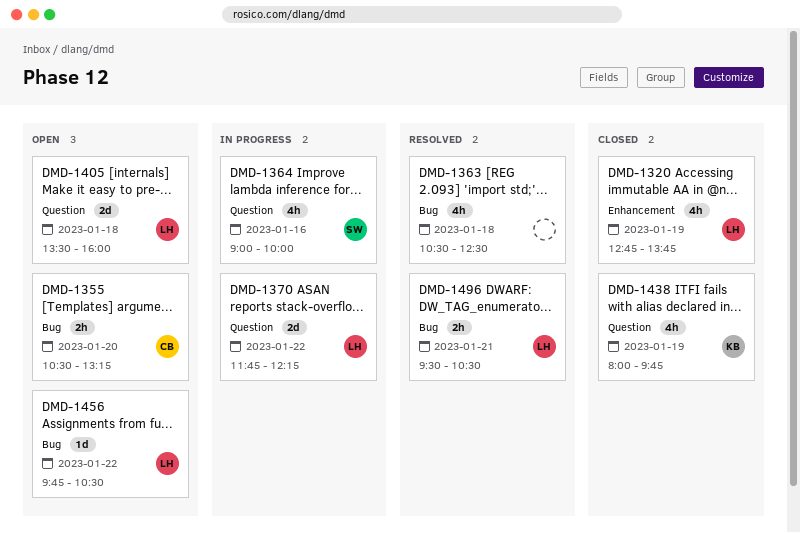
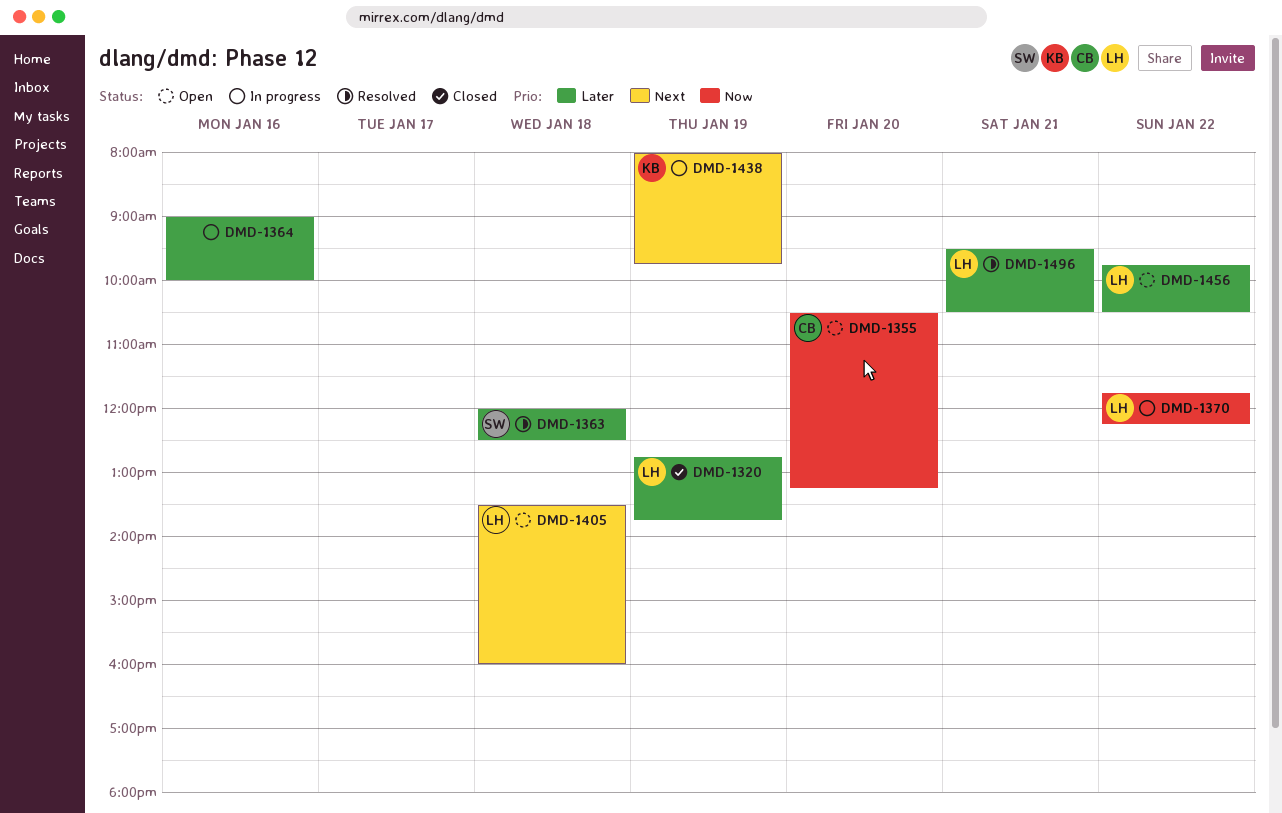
DMD-1363, owner: none -> SW
DMD-1363, begins: 10:30 -> 12:00
DMD-1364, owner: SW -> none
DMD-1438, status: Closed -> In progress

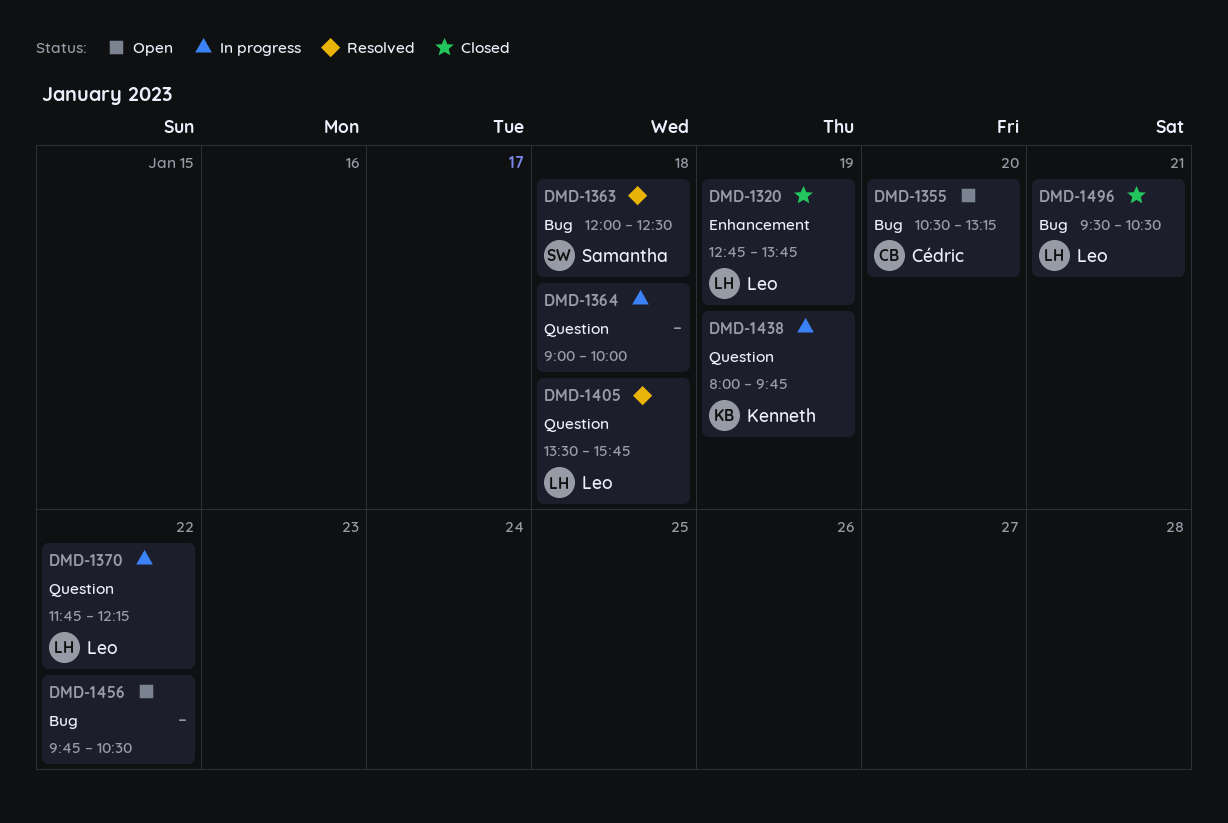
DMD-1364, day: Jan 16 -> Jan 18
DMD-1405, status: Open -> Resolved
DMD-1405, ends: 16:00 -> 15:45
DMD-1456, owner: Leo -> none
DMD-1496, status: Resolved -> Closed

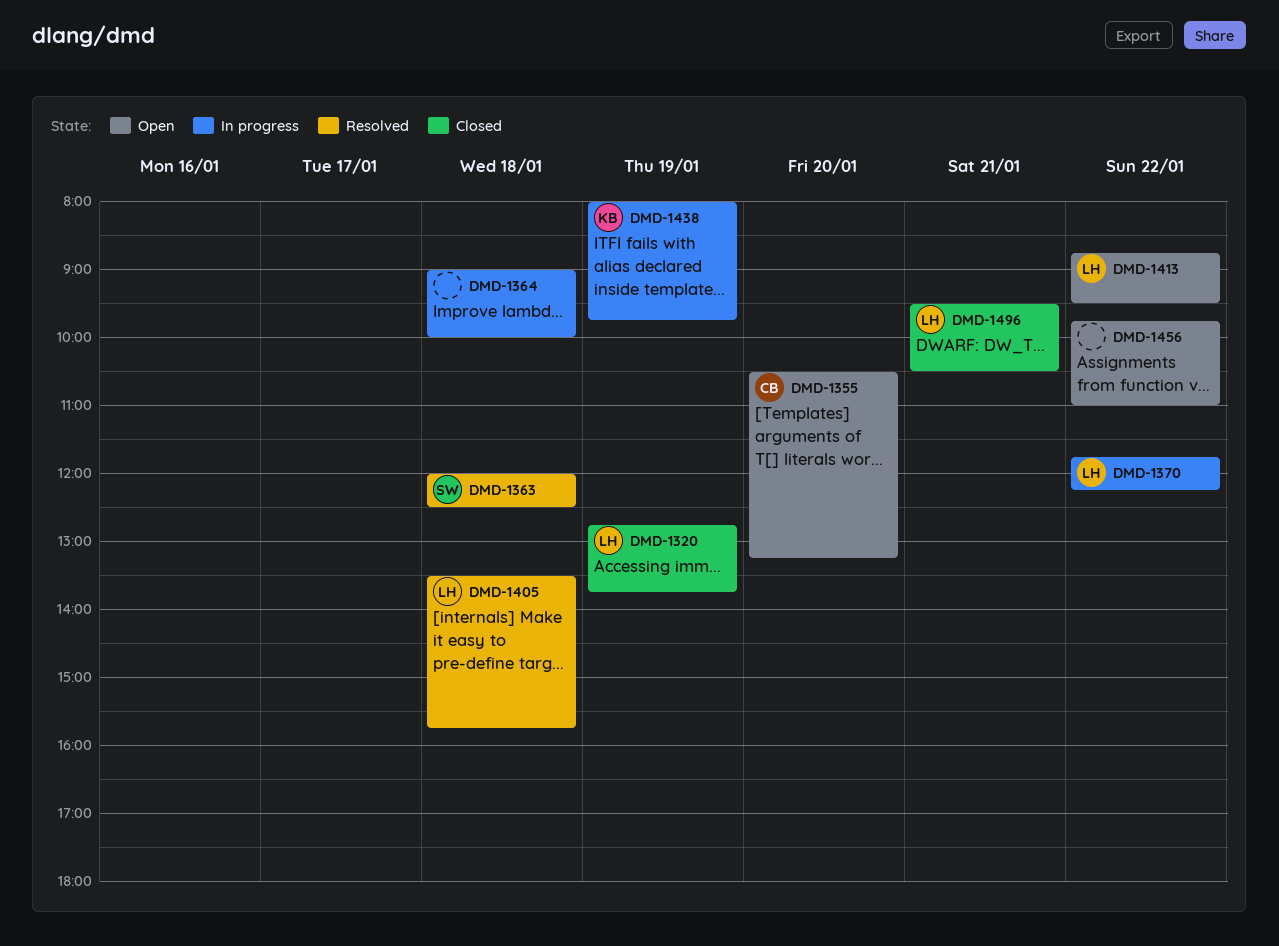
DMD-1413: none -> present
DMD-1456, ends: 10:30 -> 11:00

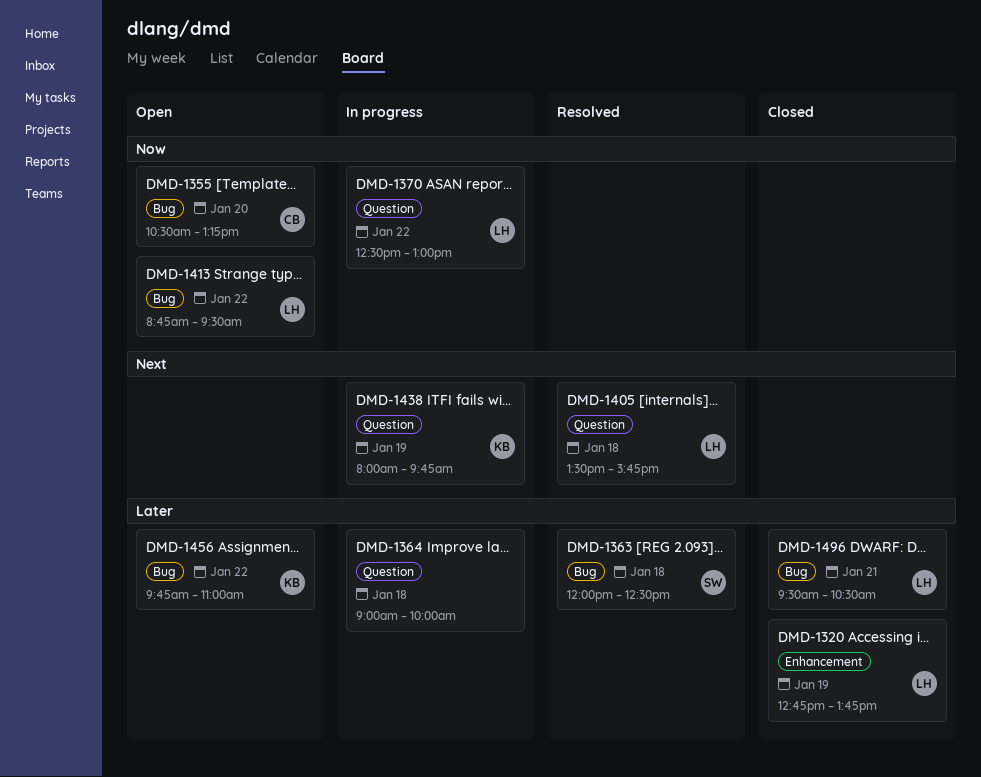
DMD-1370, begins: 11:45 -> 12:30
DMD-1370, ends: 12:15 -> 13:00
DMD-1456, owner: none -> KB

